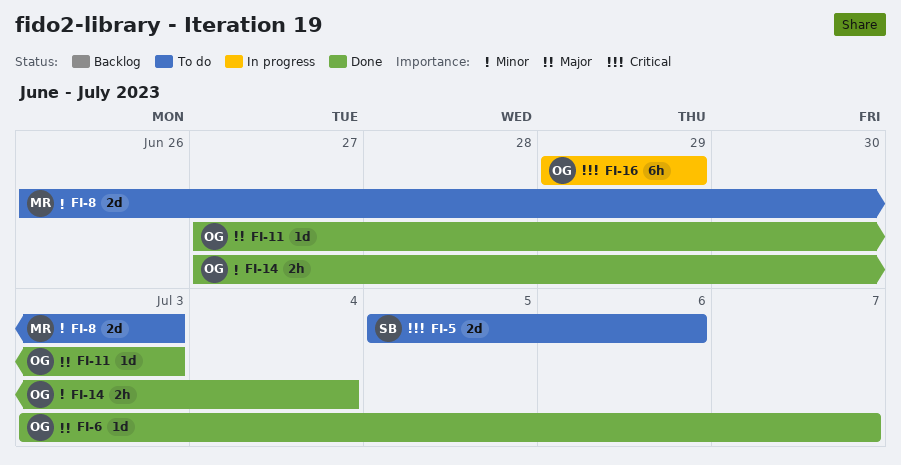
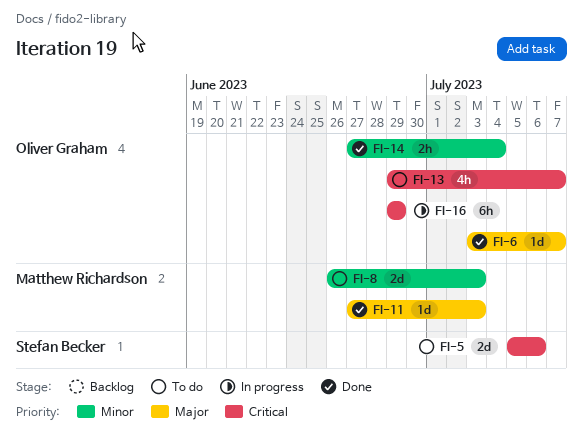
FI-11, owner: Oliver Graham -> Matthew Richardson
FI-13: none -> present

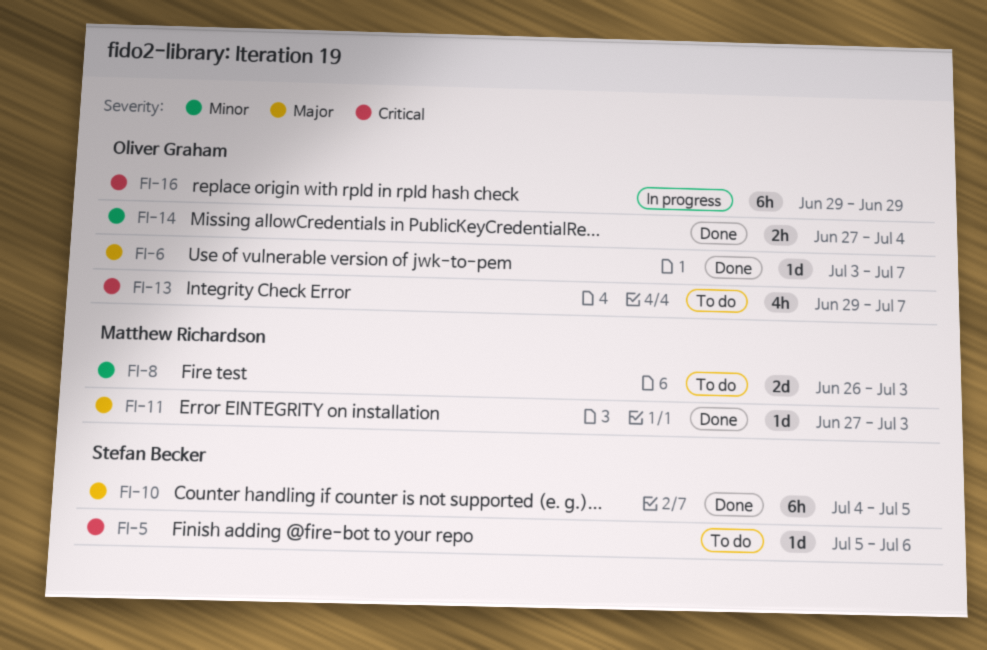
FI-5, estimate: 2d -> 1d
FI-10: none -> present

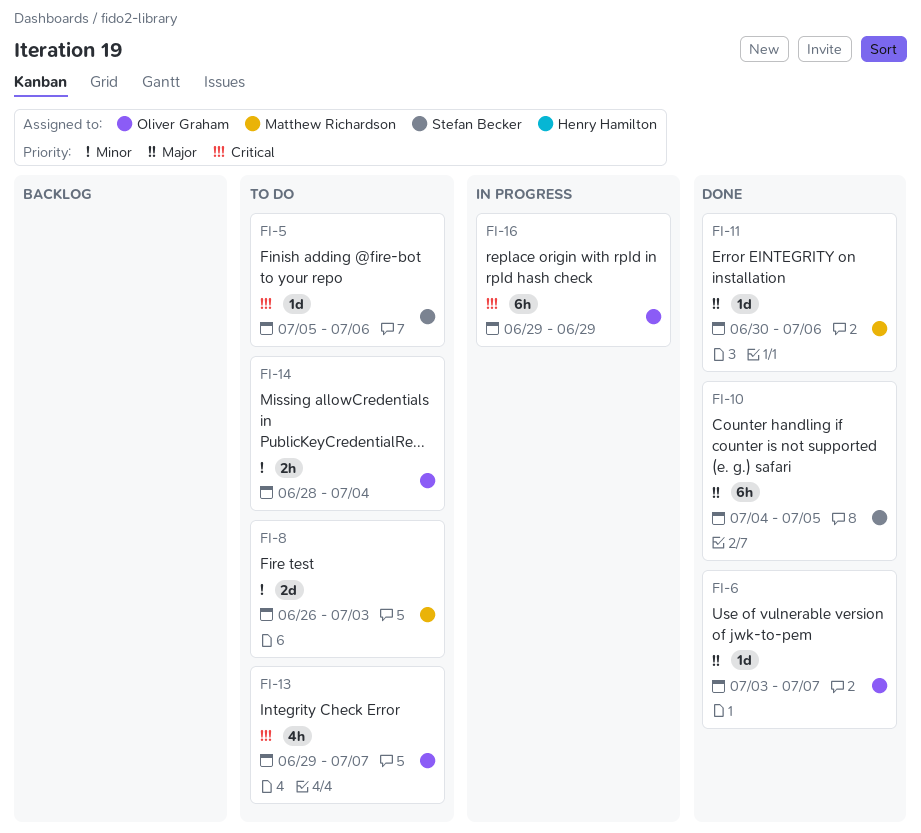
FI-11, start: Jun 27 -> Jun 30
FI-11, due: Jul 3 -> Jul 6
FI-14, status: Done -> To do
FI-14, start: Jun 27 -> Jun 28

